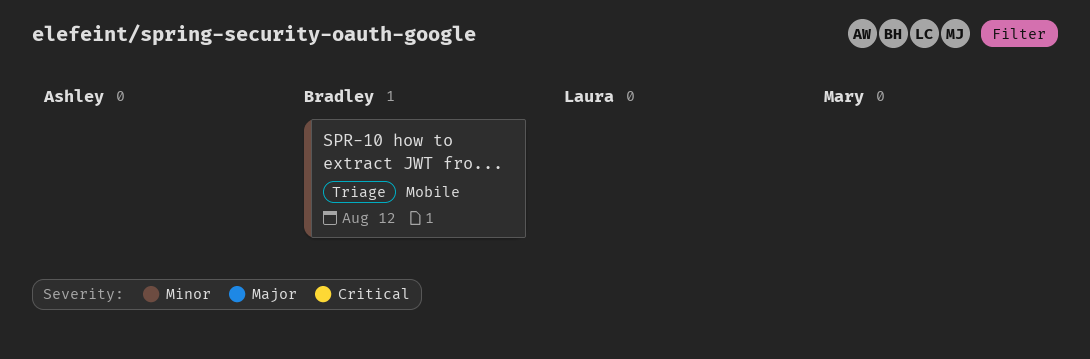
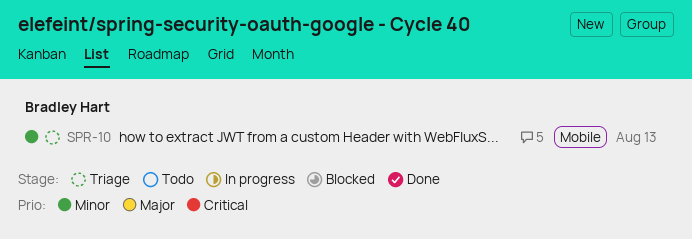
SPR-10, due: Aug 12 -> Aug 13

